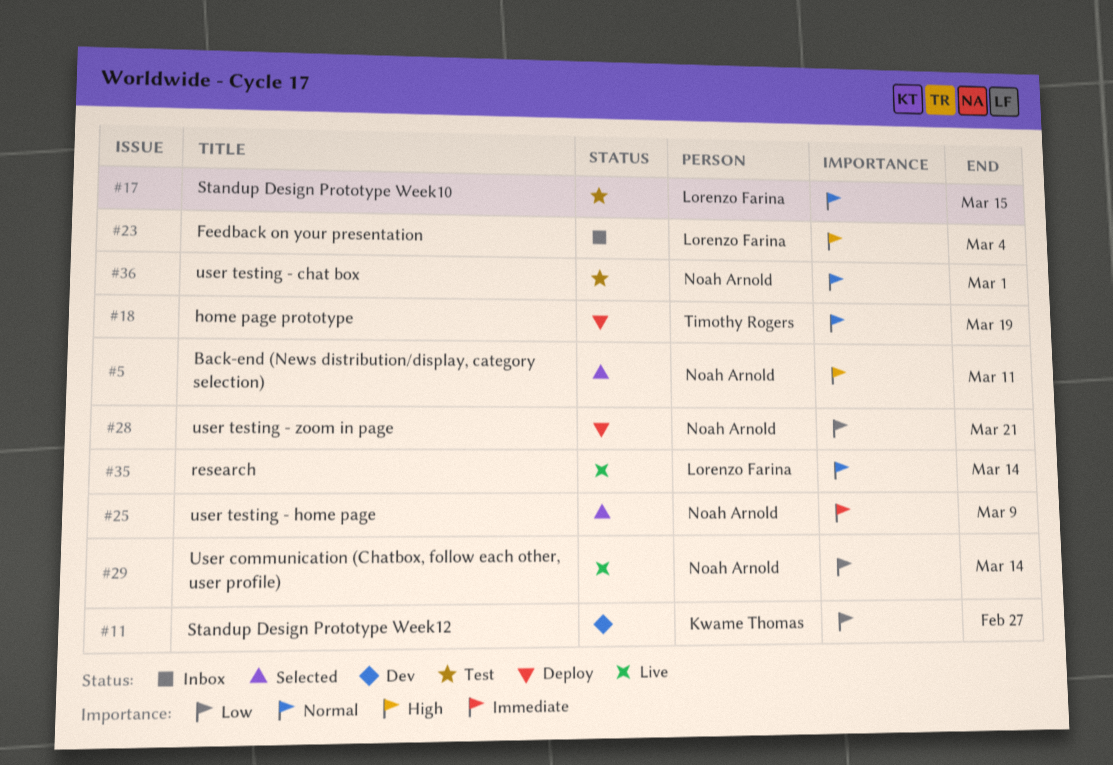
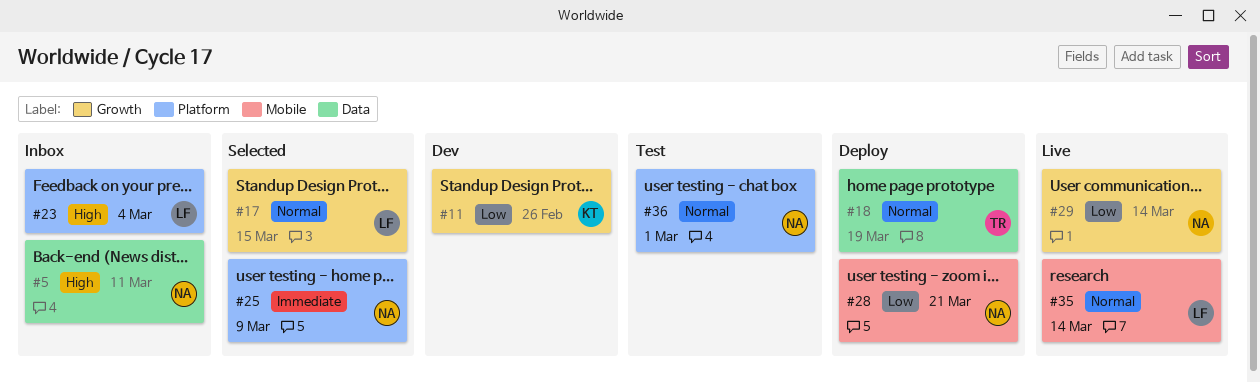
#5, status: Selected -> Inbox
#11, due: Feb 27 -> Feb 26
#17, status: Test -> Selected

